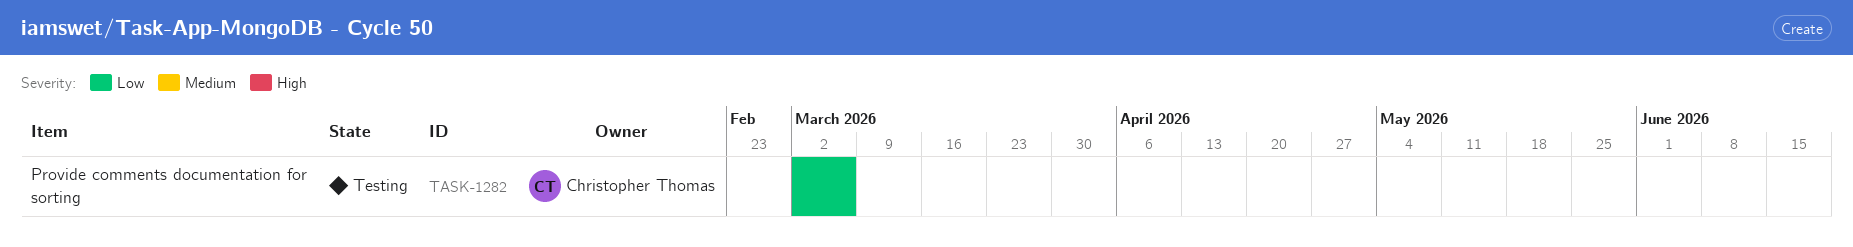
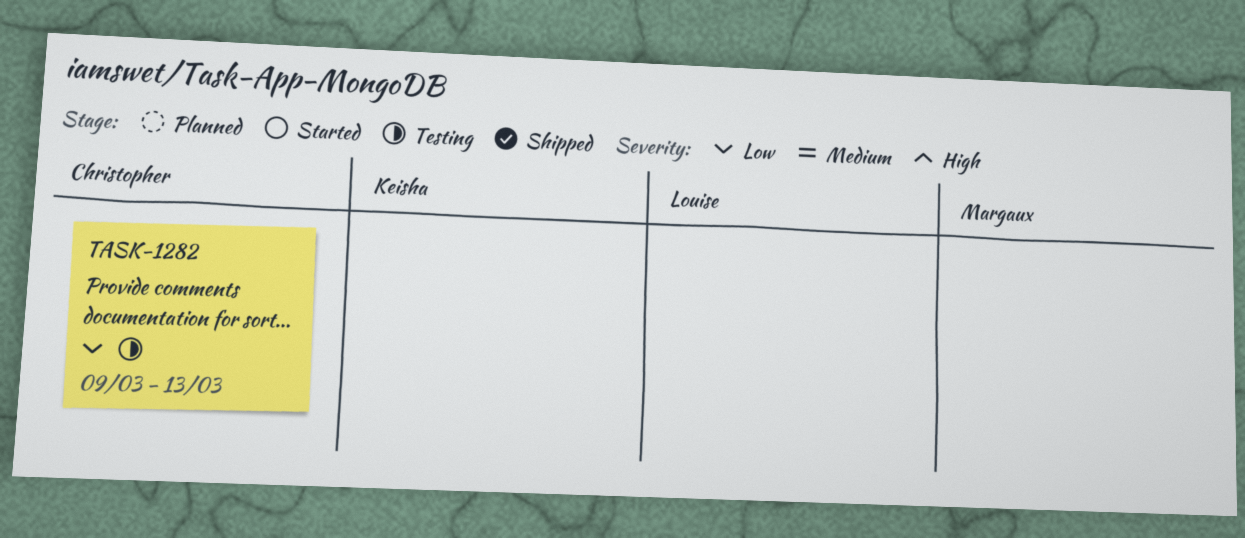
TASK-1282, start: Mar 2 -> Mar 9
TASK-1282, due: Mar 6 -> Mar 13

